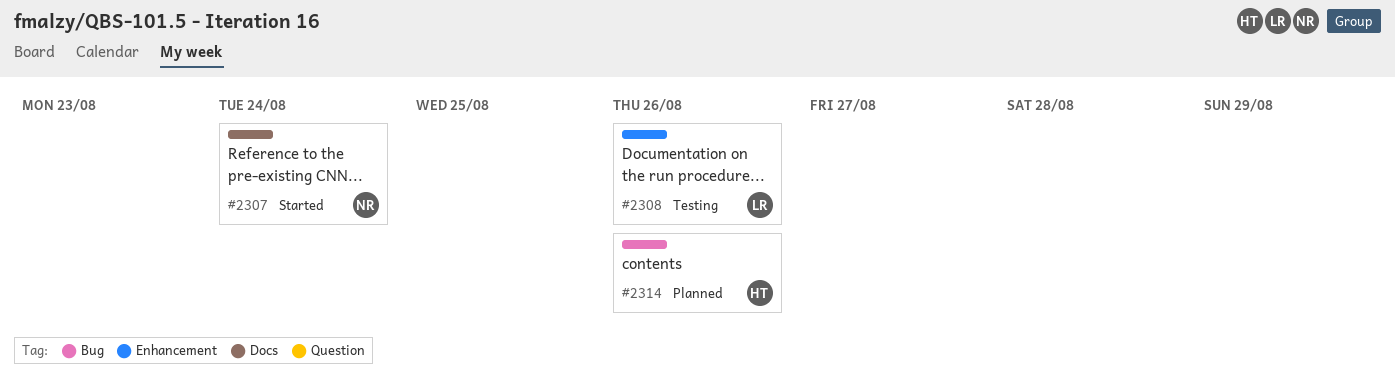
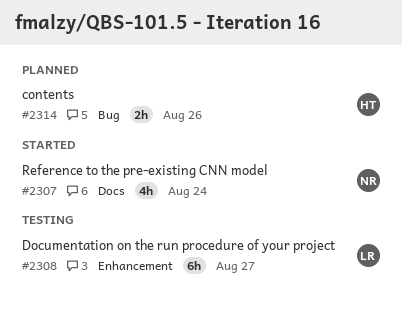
#2308, due: Aug 26 -> Aug 27

